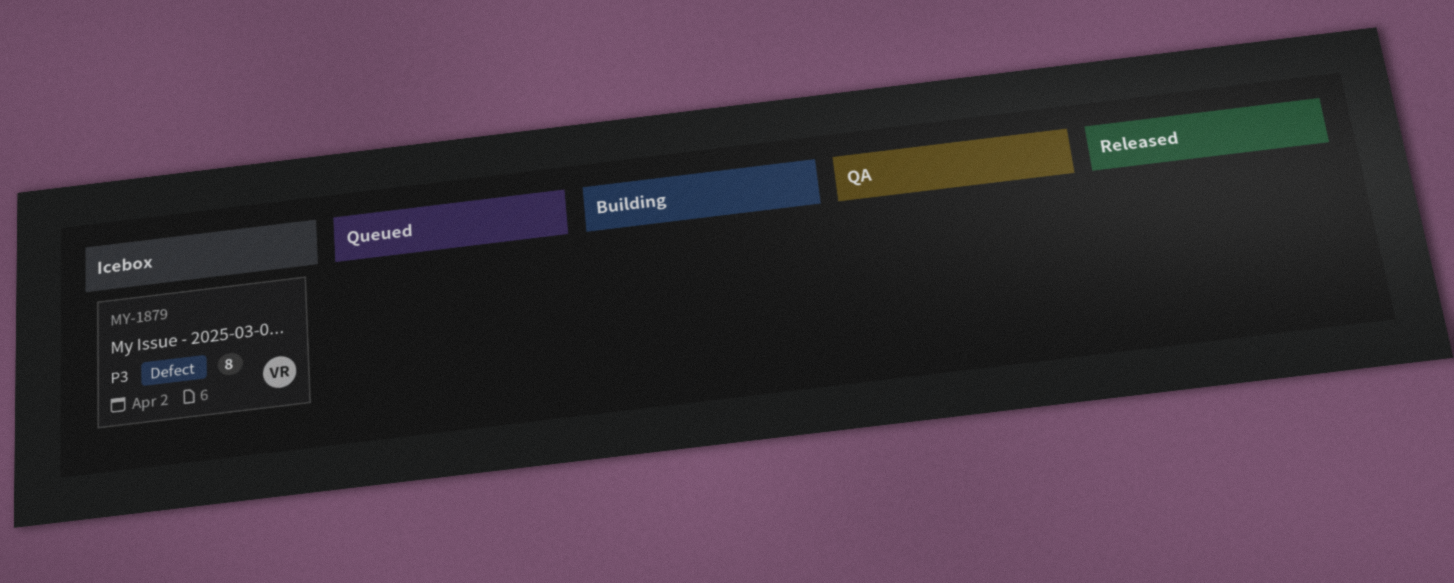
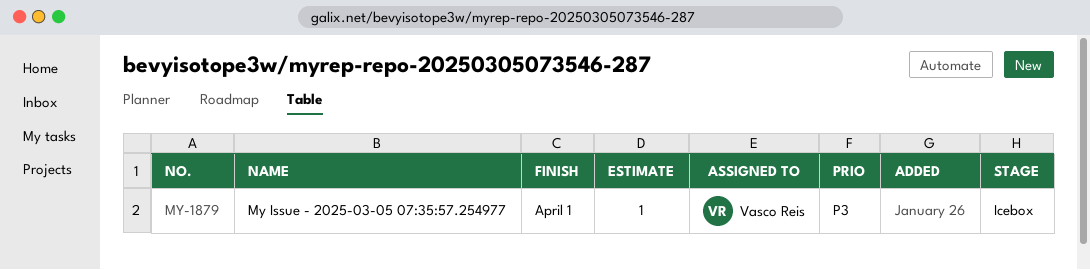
MY-1879, estimate: 8 -> 1
MY-1879, due: Apr 2 -> Apr 1

